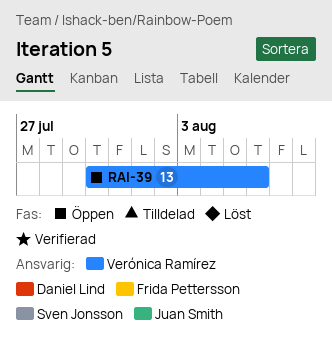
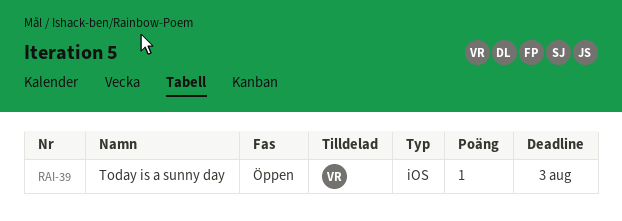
RAI-39, estimate: 13 -> 1
RAI-39, due: Aug 6 -> Aug 3

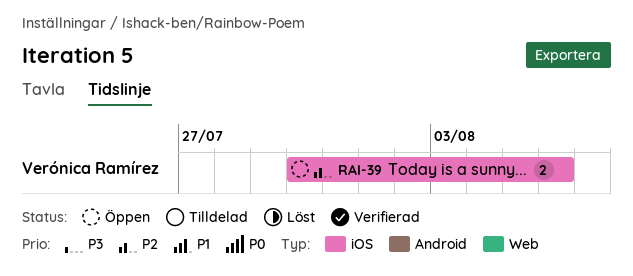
RAI-39, estimate: 1 -> 2
RAI-39, due: Aug 3 -> Aug 6

